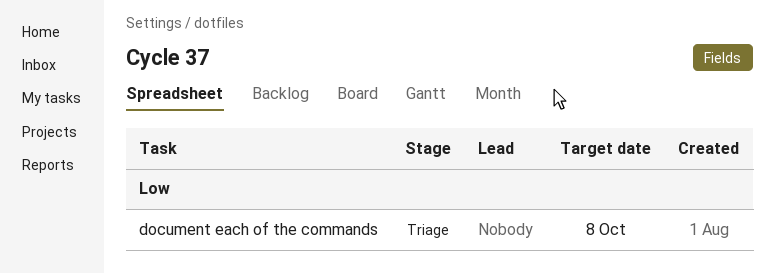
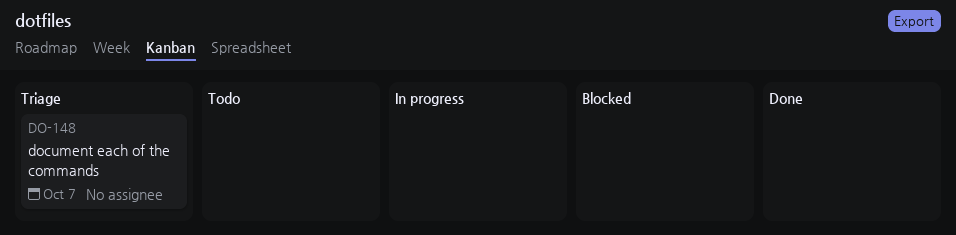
document each of the commands, due: Oct 8 -> Oct 7

